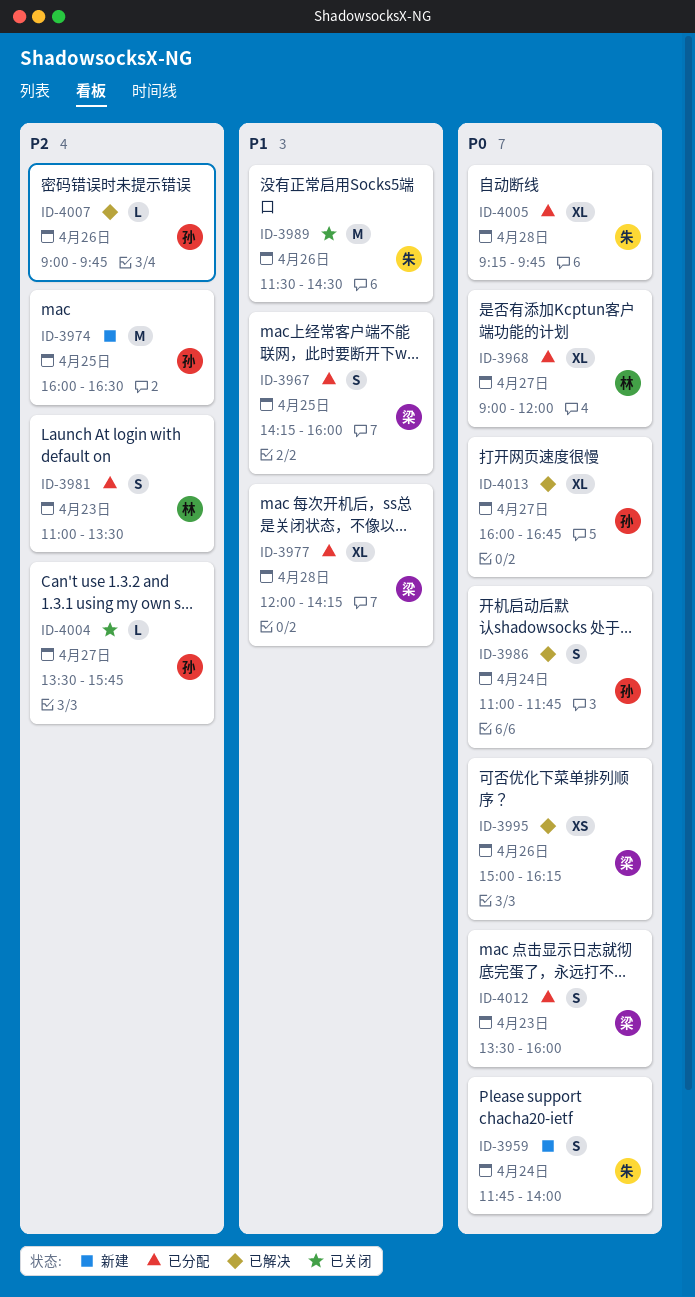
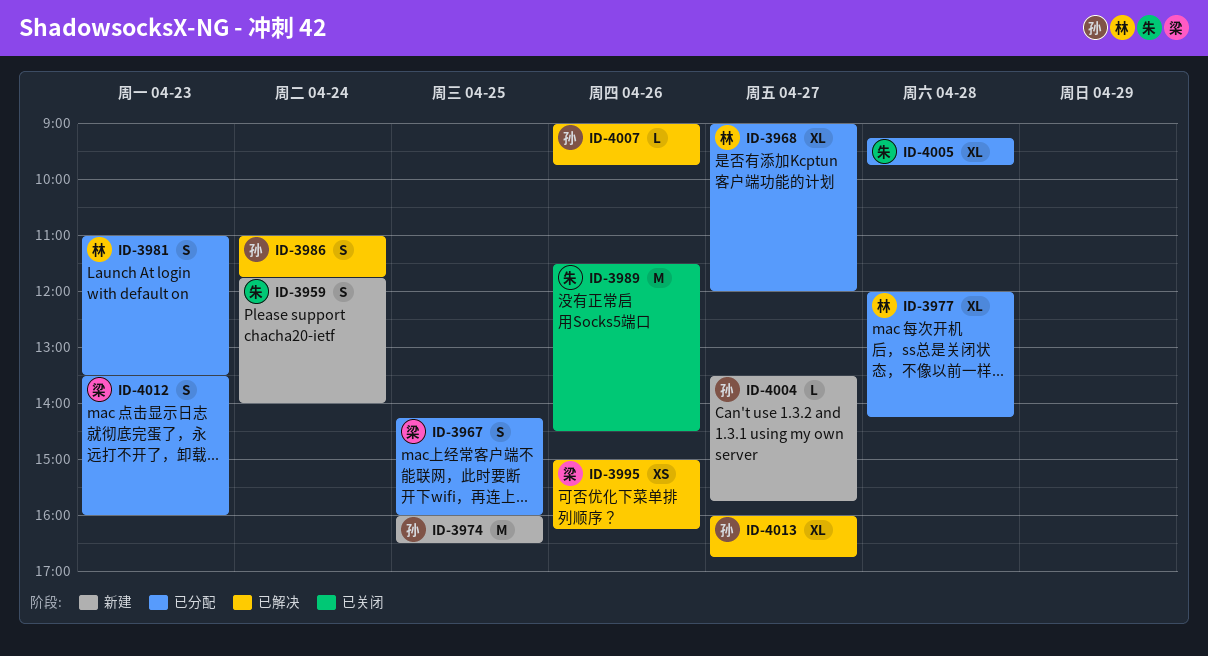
ID-3977, owner: 梁 -> 林
ID-4004, status: 已关闭 -> 新建

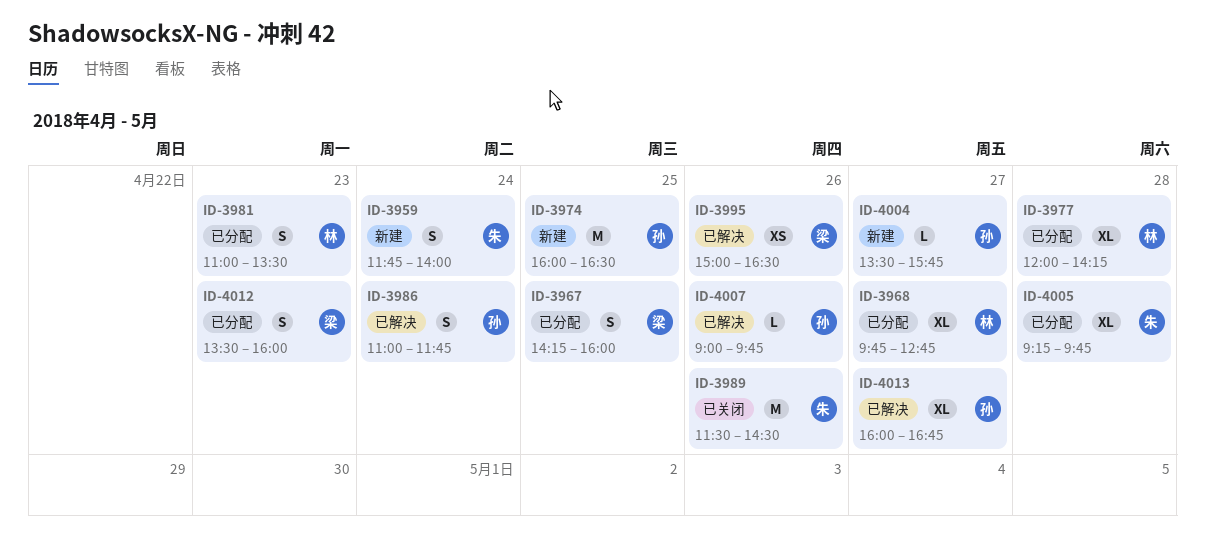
ID-3968, begins: 09:00 -> 09:45
ID-3968, ends: 12:00 -> 12:45
ID-3995, ends: 16:15 -> 16:30

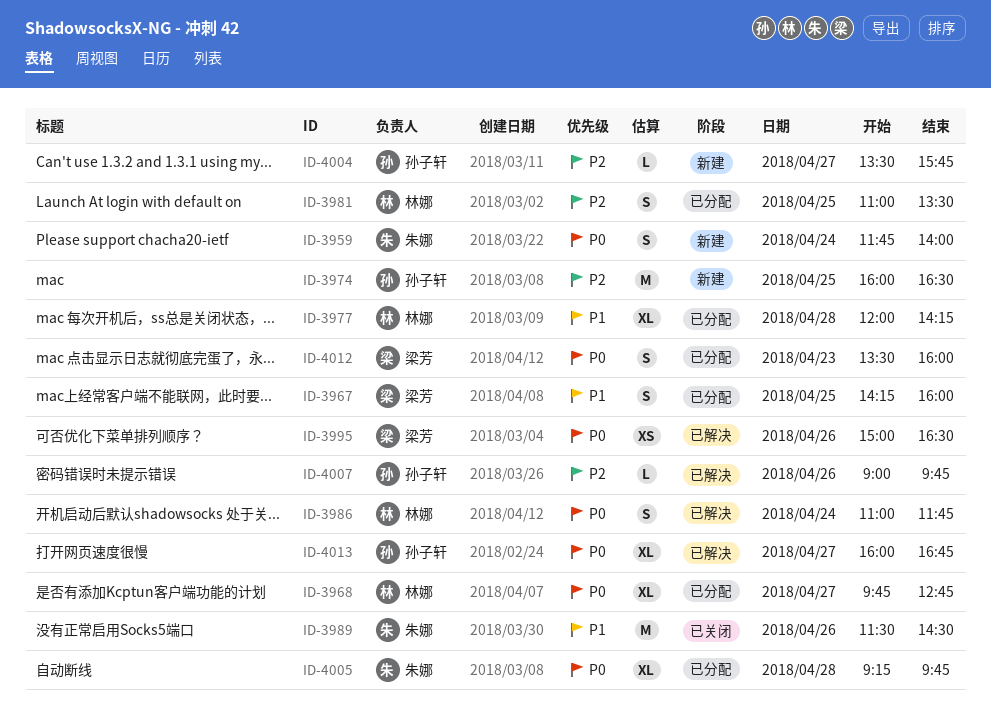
ID-3981, day: Apr 23 -> Apr 25
ID-3986, owner: 孙子轩 -> 林娜

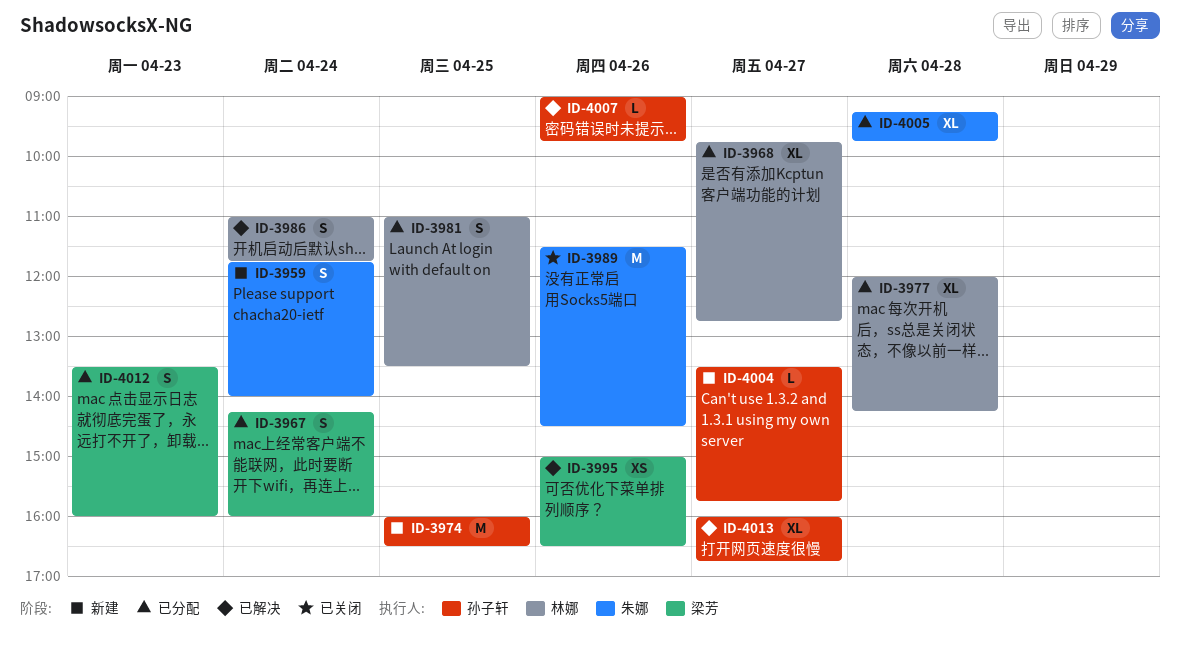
ID-3967, day: Apr 25 -> Apr 24

